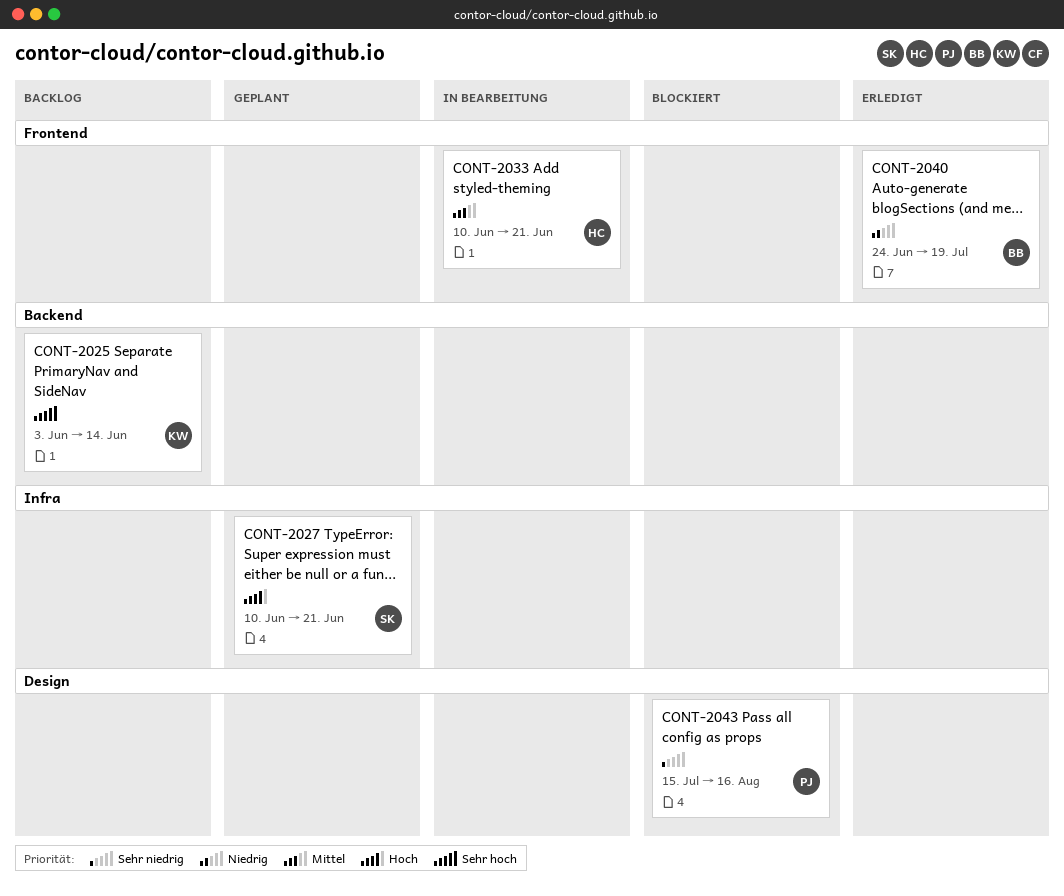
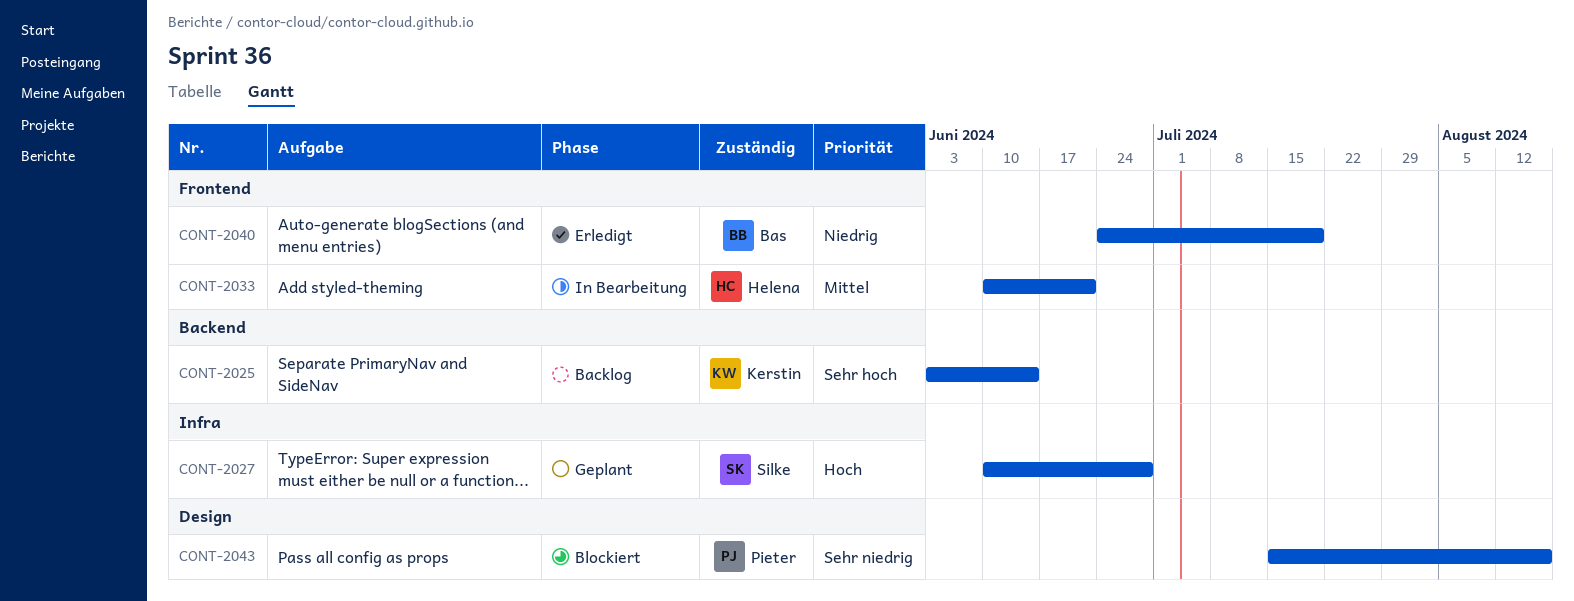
CONT-2027, due: Jun 21 -> Jun 28

